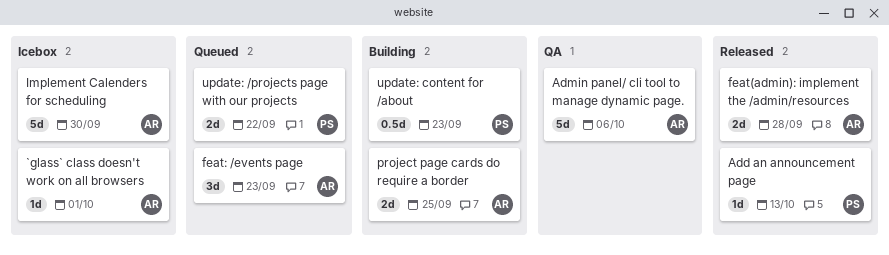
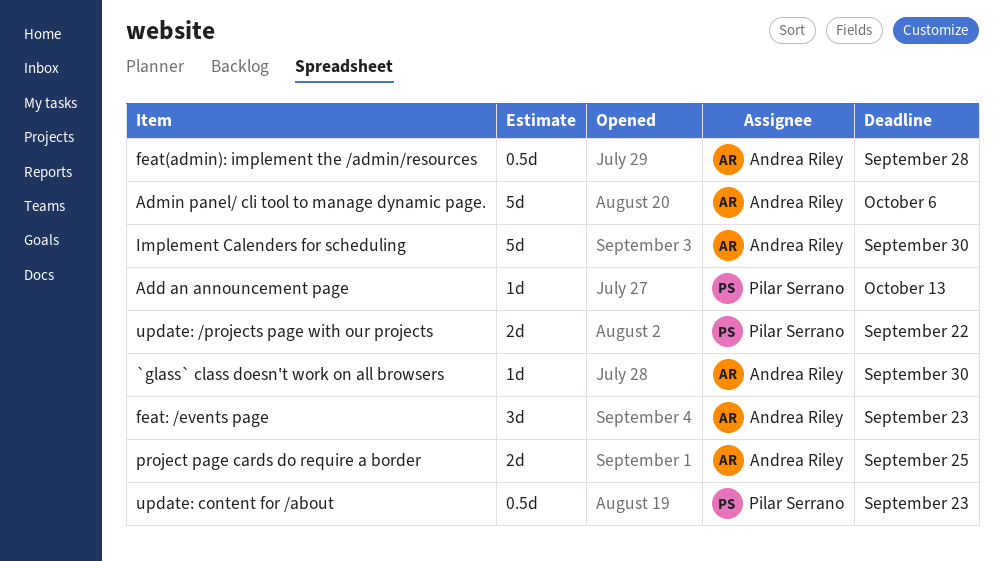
`glass` class doesn't work on all browsers, due: Oct 1 -> Sep 30
feat(admin): implement the /admin/resources, estimate: 2d -> 0.5d

